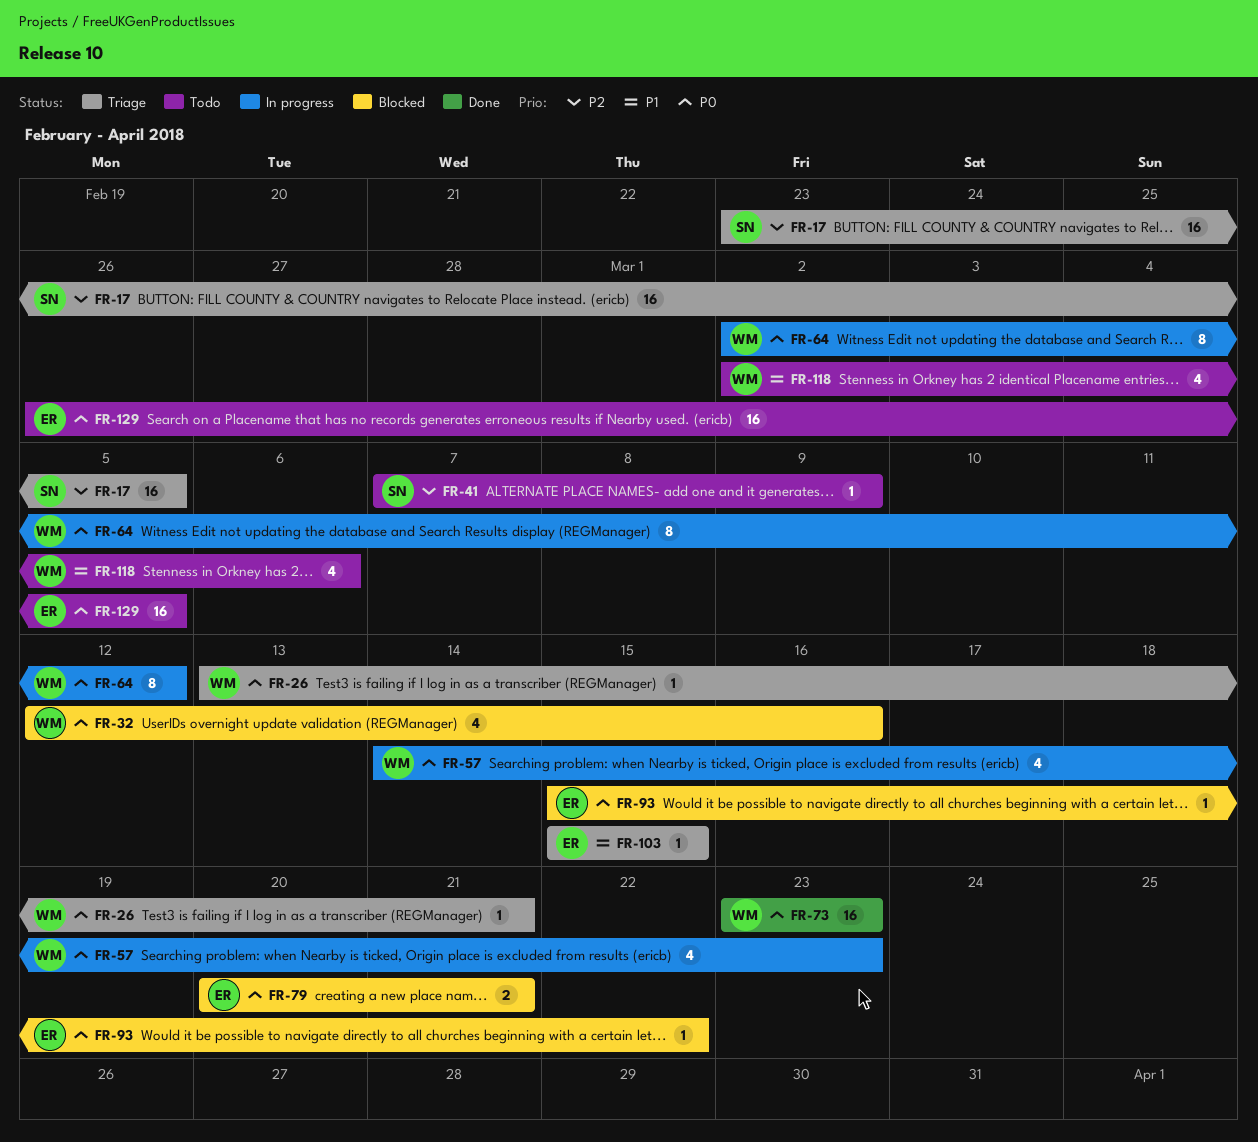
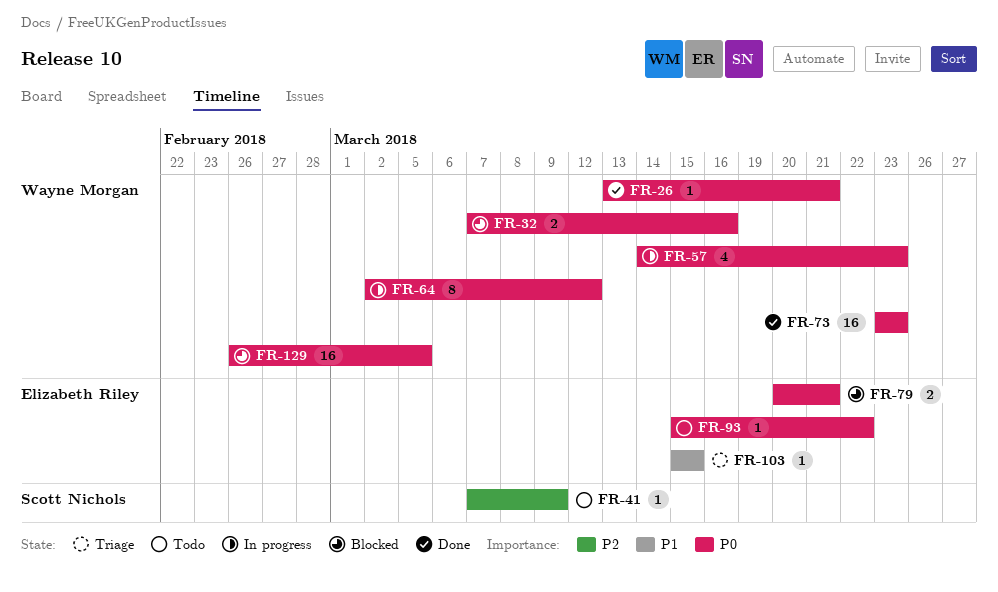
FR-17: present -> none
FR-26, status: Triage -> Done
FR-32, estimate: 4 -> 2
FR-32, start: Mar 12 -> Mar 7
FR-93, status: Blocked -> Todo
FR-118: present -> none
FR-129, status: Todo -> Blocked
FR-129, owner: Elizabeth Riley -> Wayne Morgan

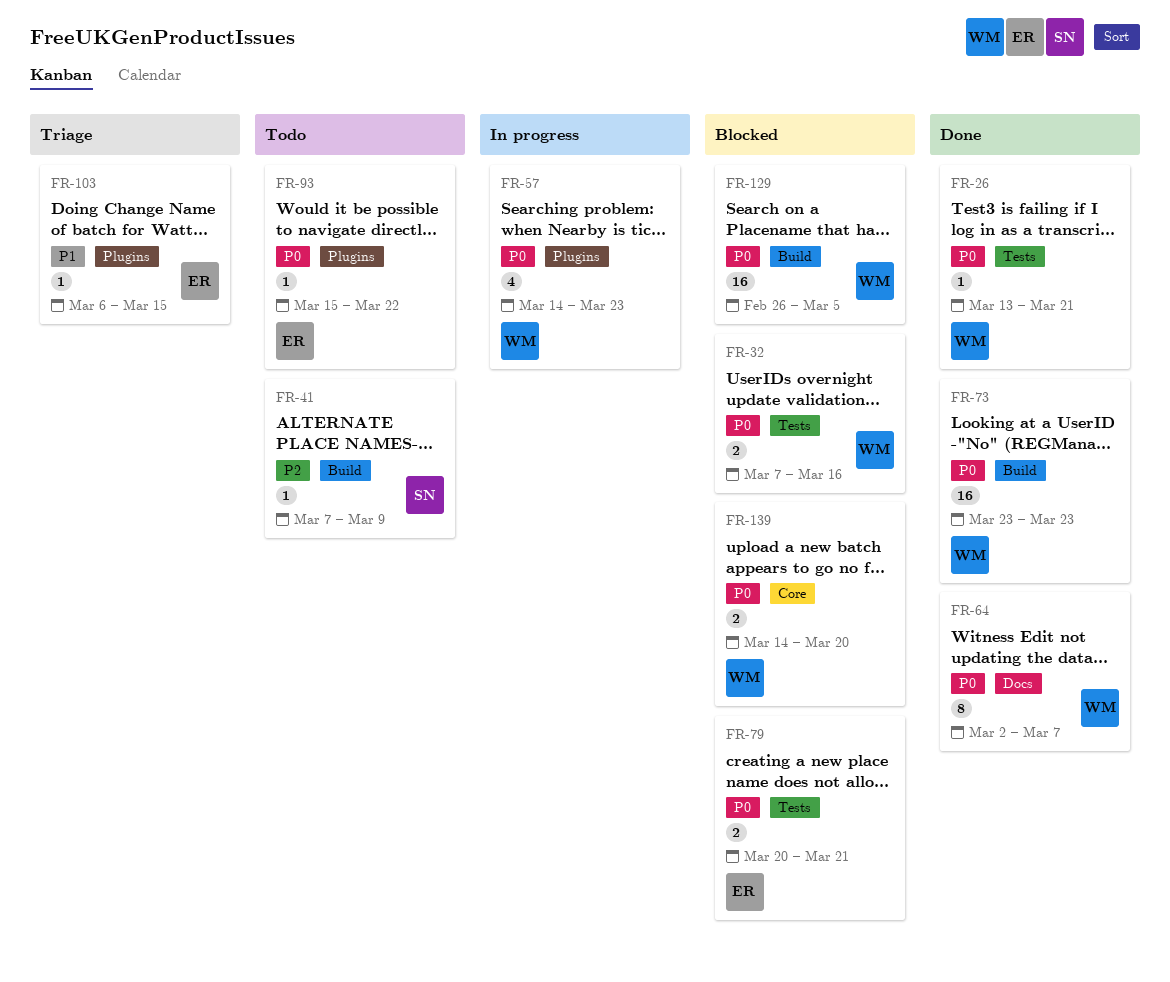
FR-64, status: In progress -> Done
FR-64, due: Mar 12 -> Mar 7
FR-103, start: Mar 15 -> Mar 6
FR-139: none -> present

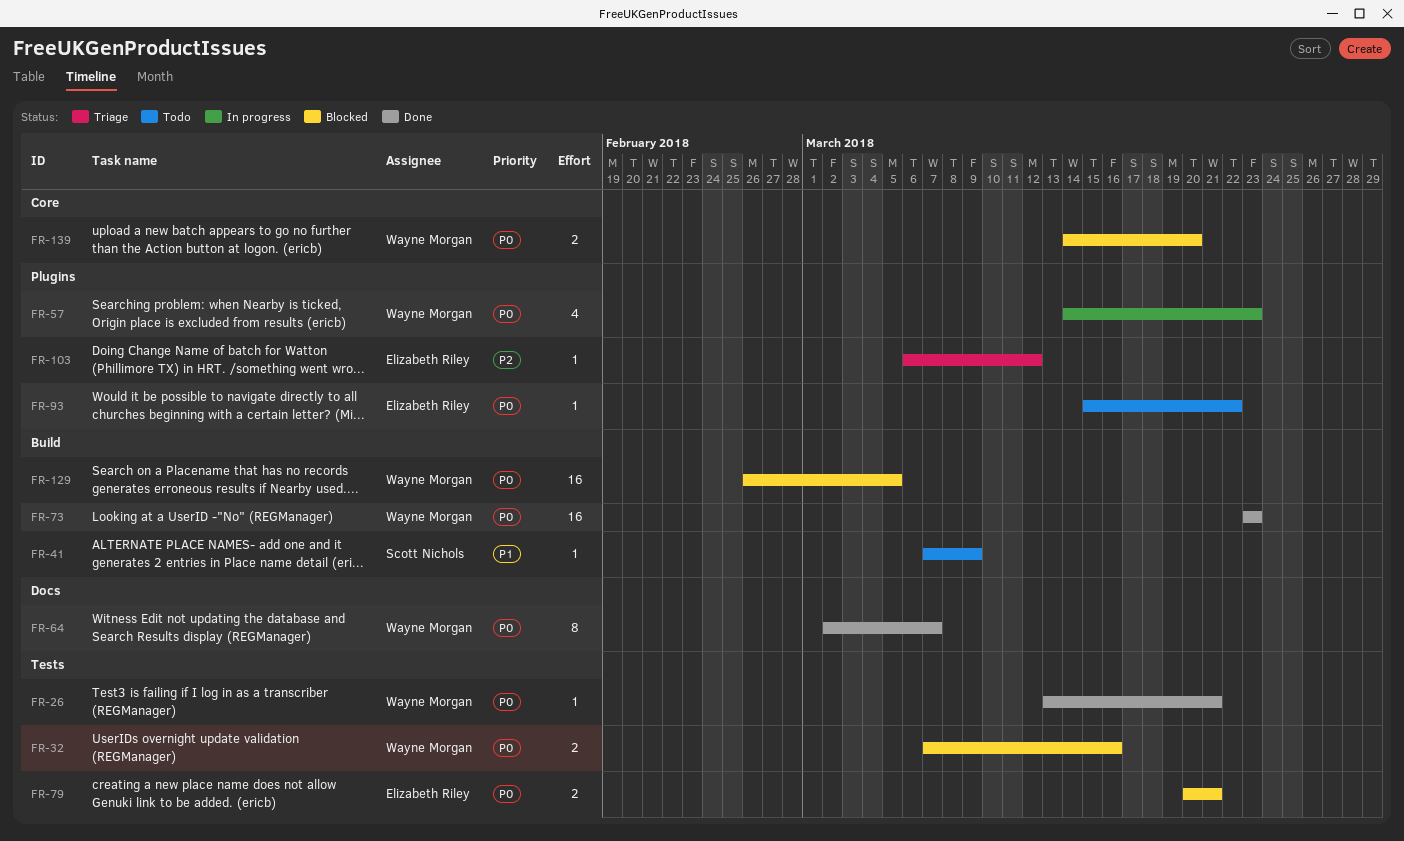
FR-41, priority: P2 -> P1
FR-103, priority: P1 -> P2
FR-103, due: Mar 15 -> Mar 12

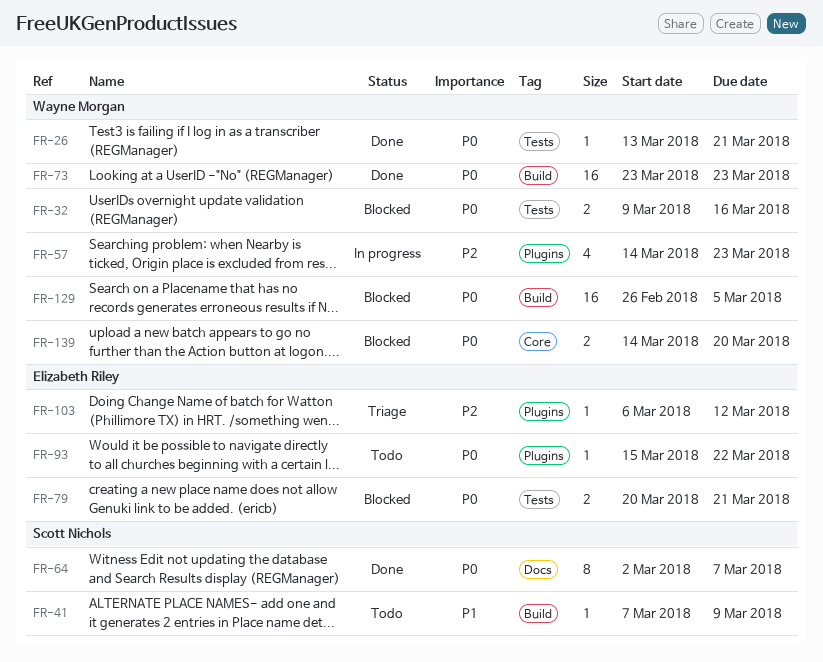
FR-32, start: Mar 7 -> Mar 9
FR-57, priority: P0 -> P2
FR-64, owner: Wayne Morgan -> Scott Nichols

